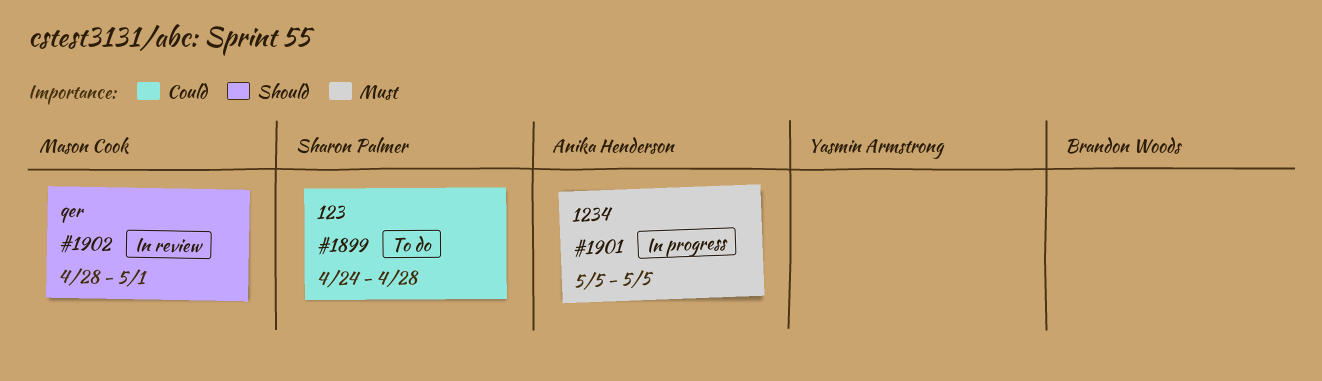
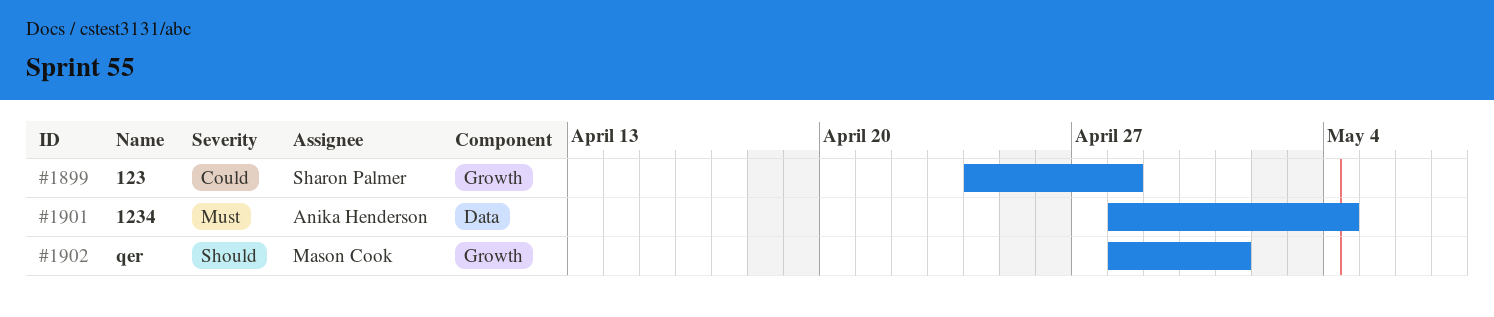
#1901, start: May 5 -> Apr 28
#1901, due: May 5 -> May 4

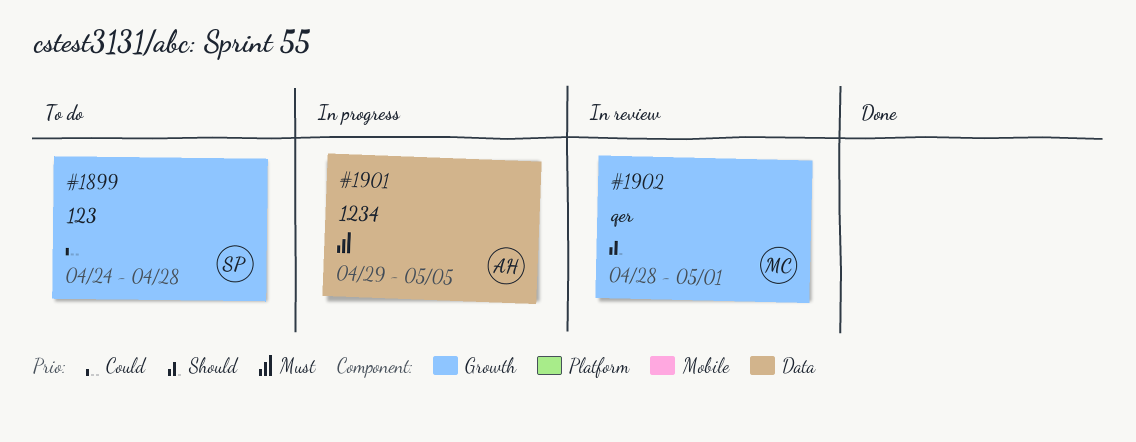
#1901, start: Apr 28 -> Apr 29
#1901, due: May 4 -> May 5

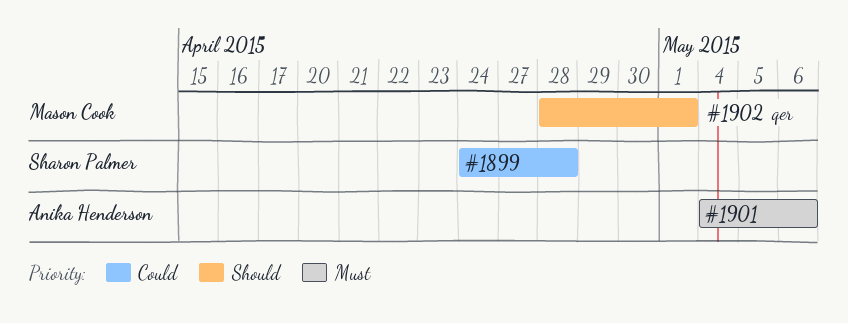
#1901, start: Apr 29 -> May 4
#1901, due: May 5 -> May 6

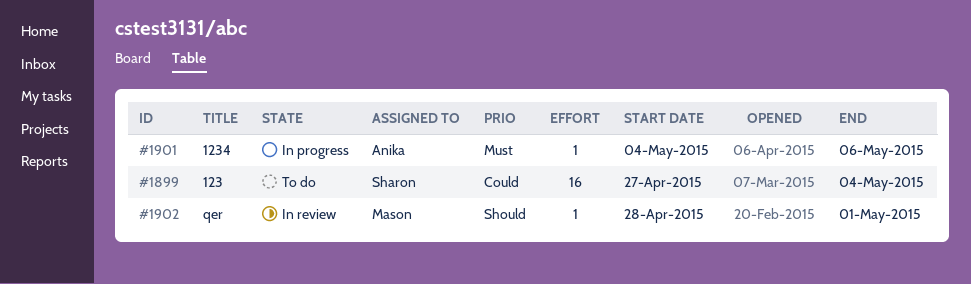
#1899, start: Apr 24 -> Apr 27
#1899, due: Apr 28 -> May 4

